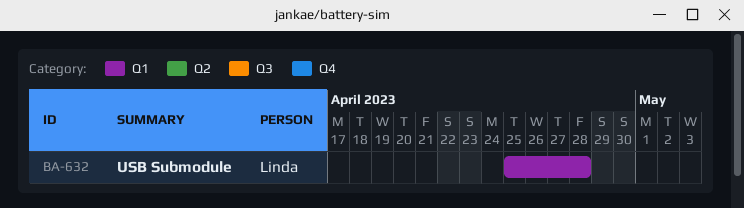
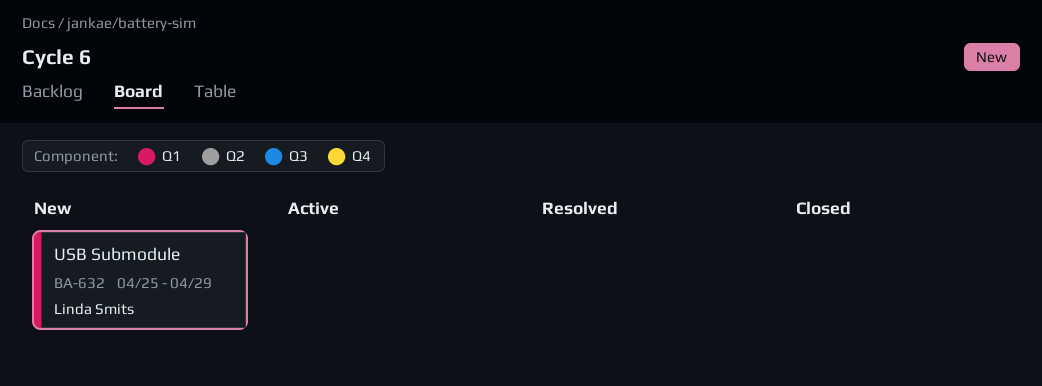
BA-632, due: Apr 28 -> Apr 29

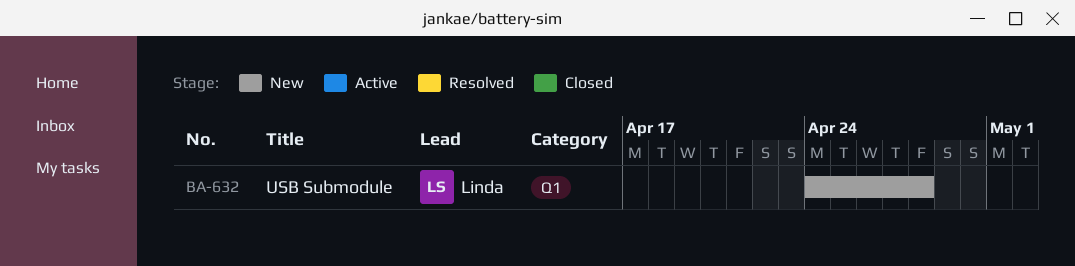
BA-632, start: Apr 25 -> Apr 24
BA-632, due: Apr 29 -> Apr 28

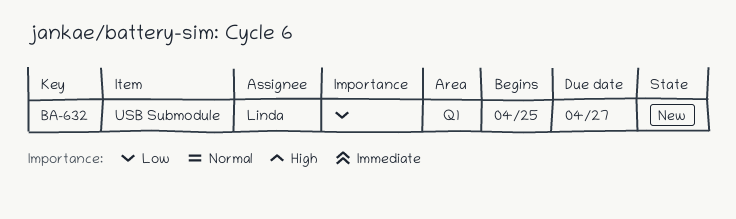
BA-632, start: Apr 24 -> Apr 25
BA-632, due: Apr 28 -> Apr 27

